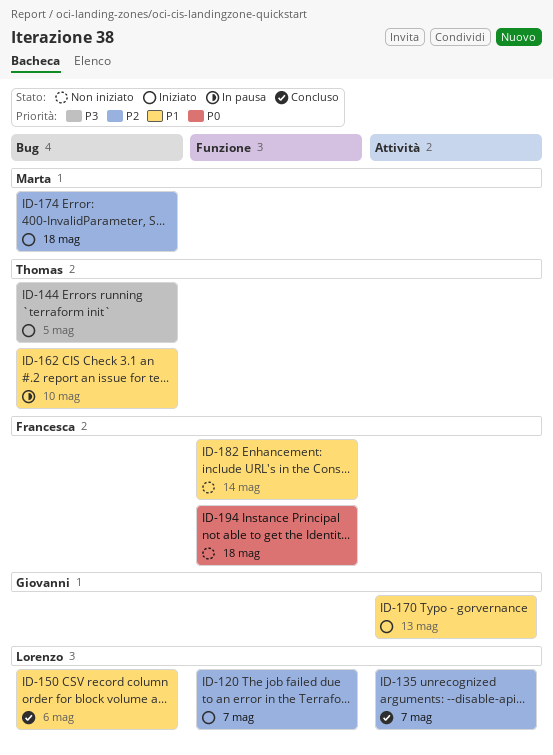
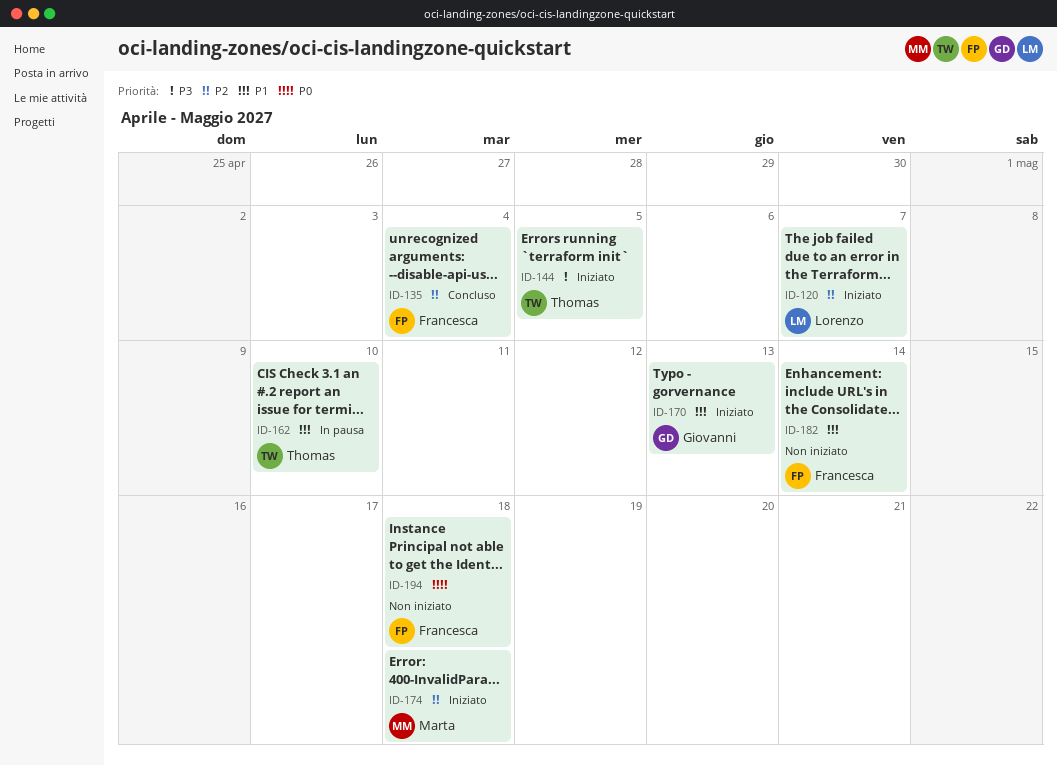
ID-135, owner: Lorenzo -> Francesca
ID-135, due: May 7 -> May 4
ID-150: present -> none

